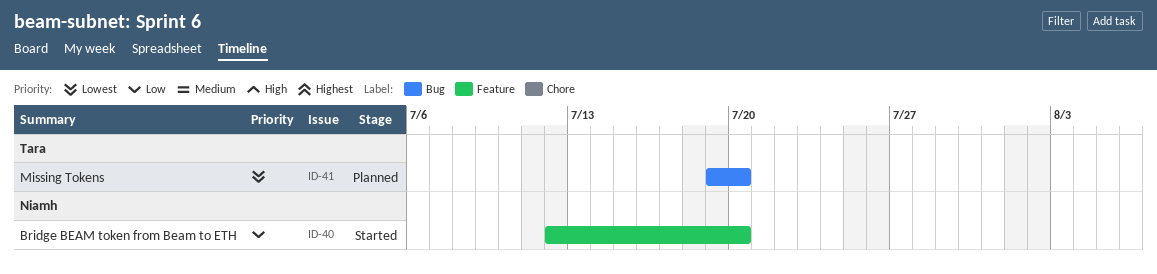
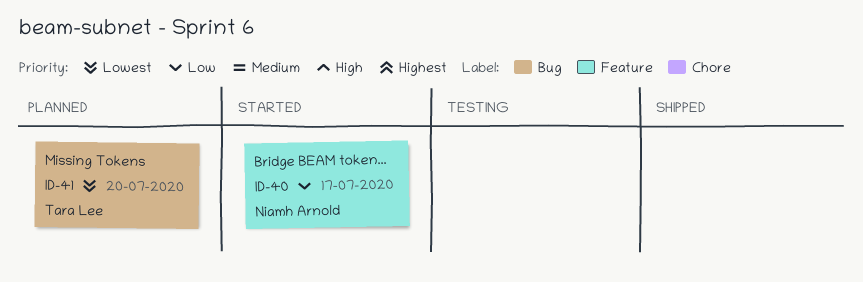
ID-40, due: Jul 20 -> Jul 17

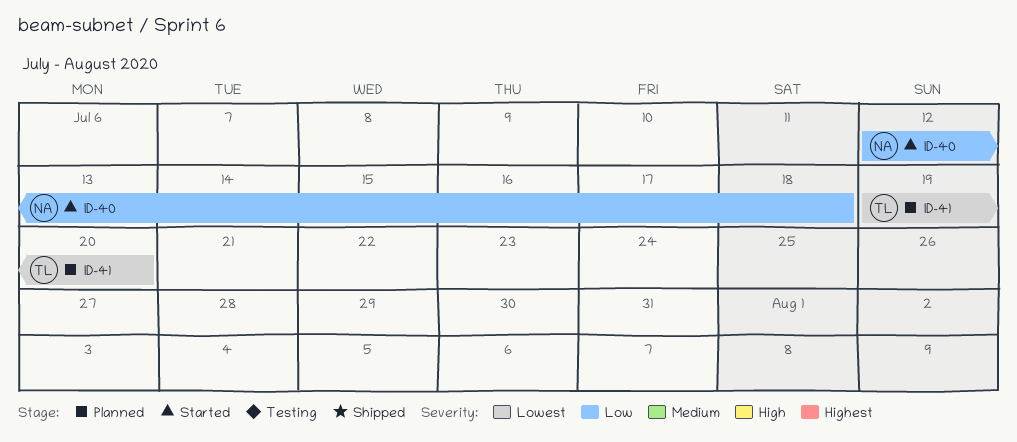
ID-40, due: Jul 17 -> Jul 18

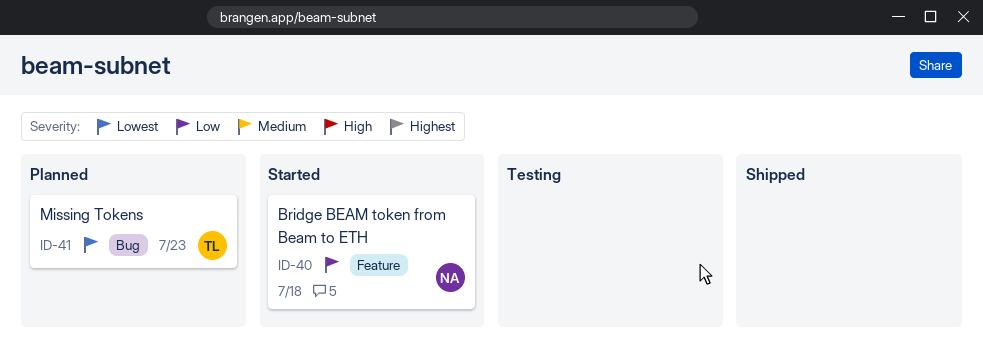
ID-41, due: Jul 20 -> Jul 23

